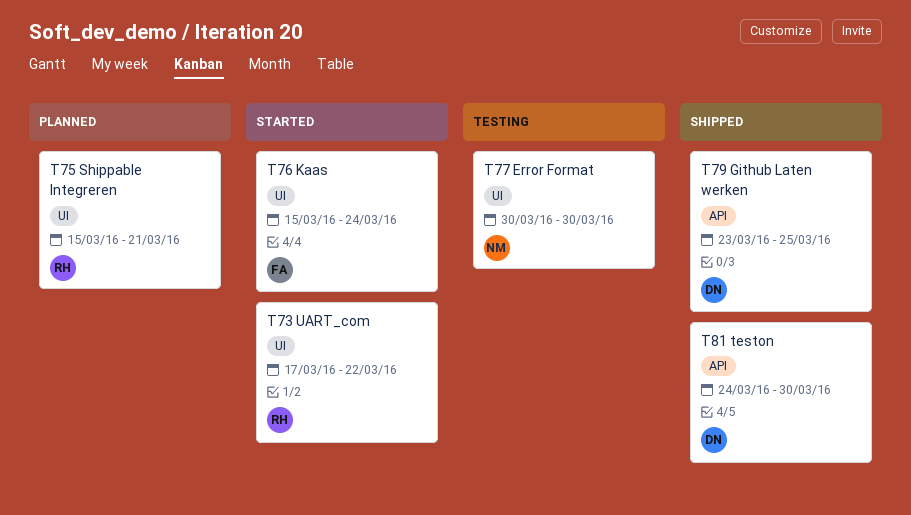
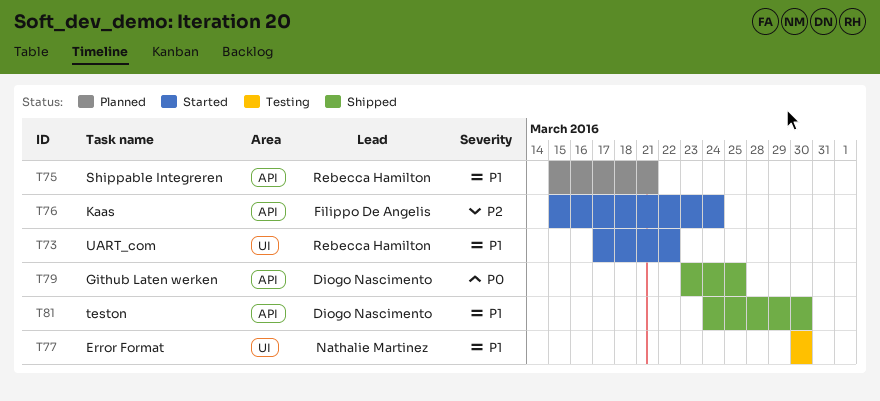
T75, label: UI -> API
T76, label: UI -> API

